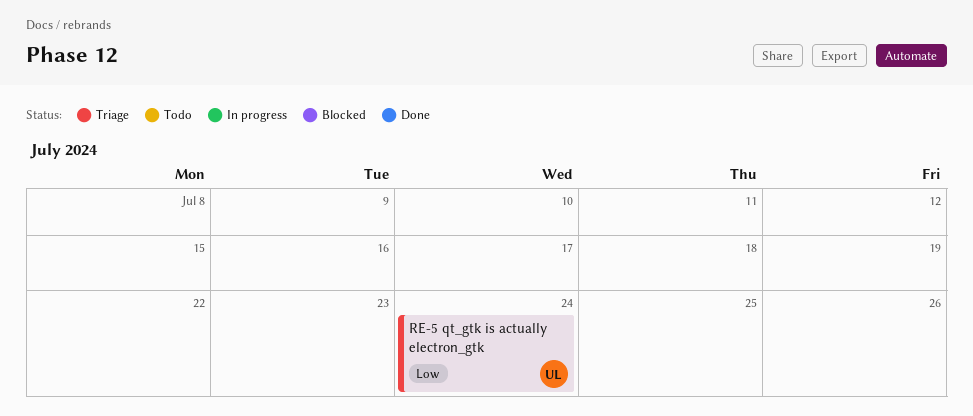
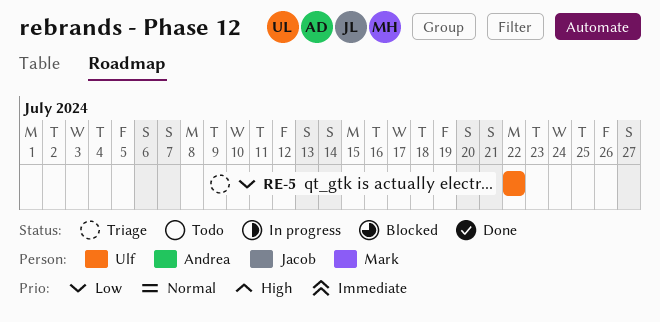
RE-5, due: Jul 24 -> Jul 22

